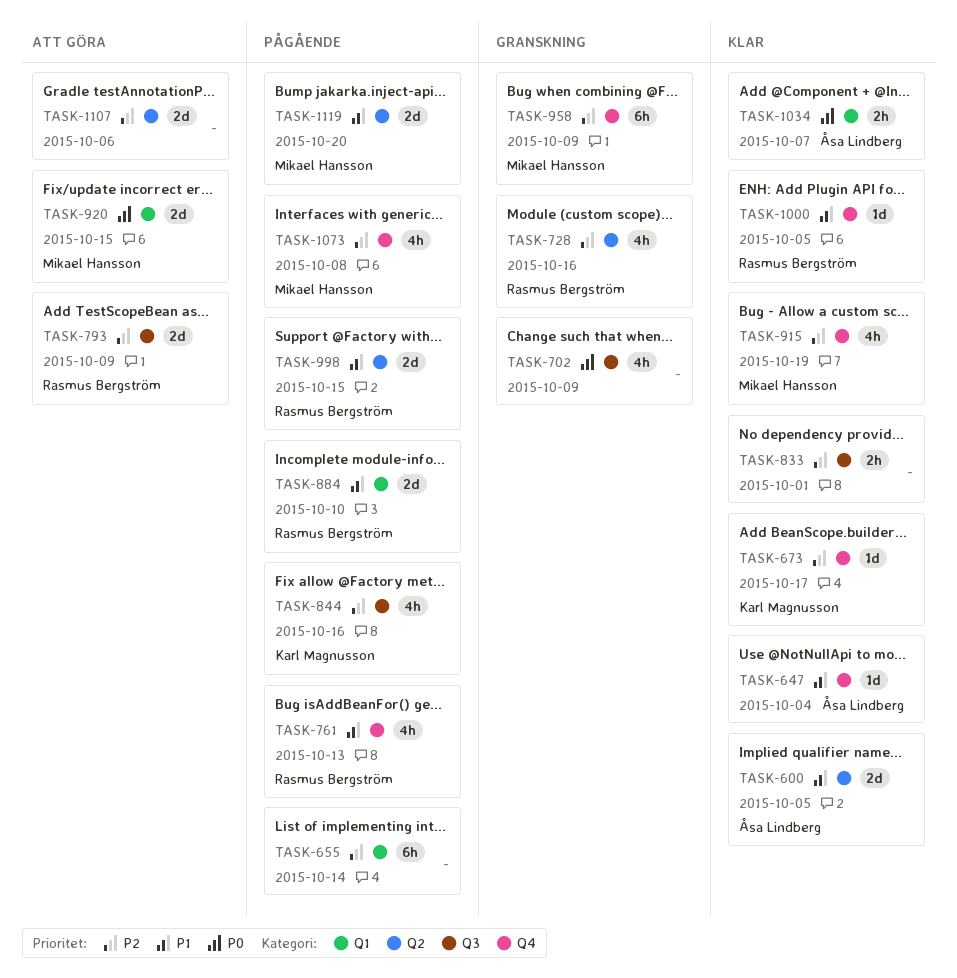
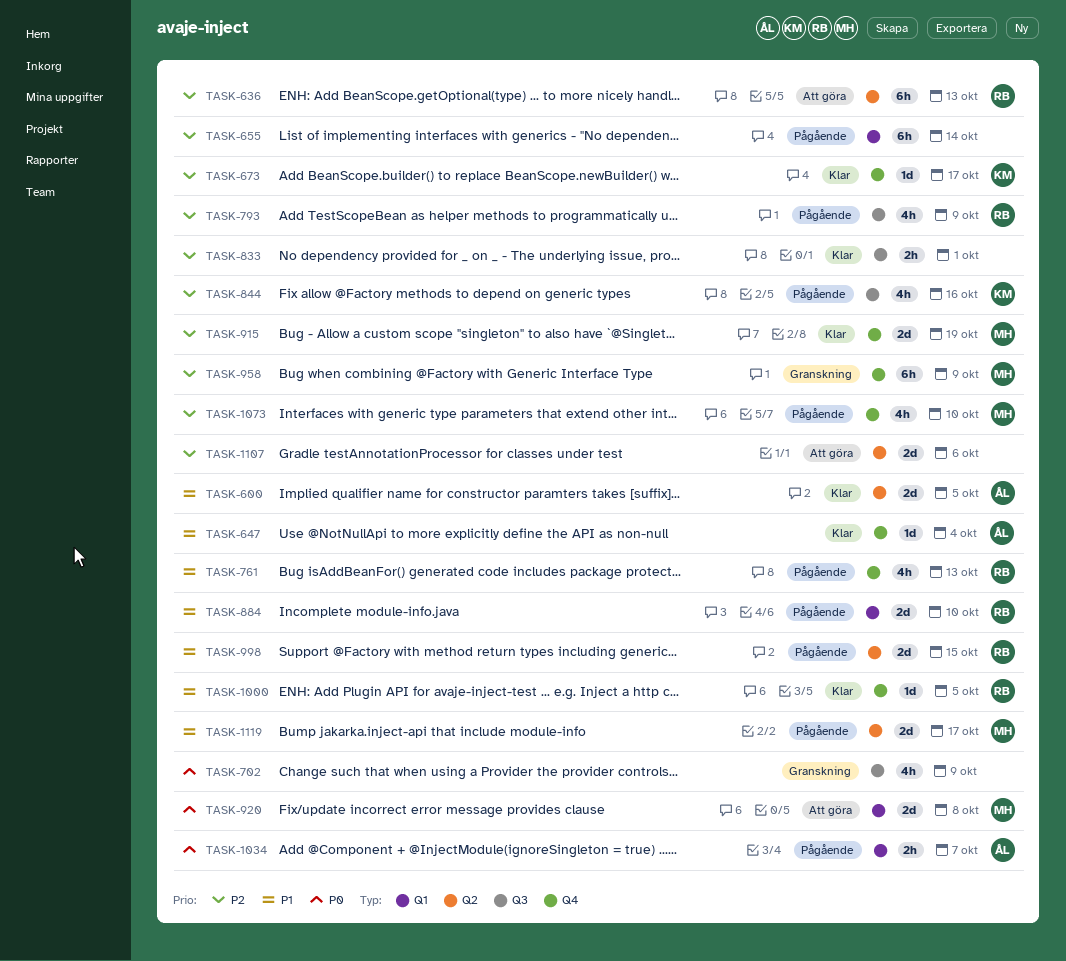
TASK-636: none -> present
TASK-728: present -> none
TASK-793, status: Att göra -> Pågående
TASK-793, estimate: 2d -> 4h
TASK-915, estimate: 4h -> 2d
TASK-920, due: Oct 15 -> Oct 8
TASK-1034, status: Klar -> Pågående
TASK-1073, due: Oct 8 -> Oct 10
TASK-1119, due: Oct 20 -> Oct 17

